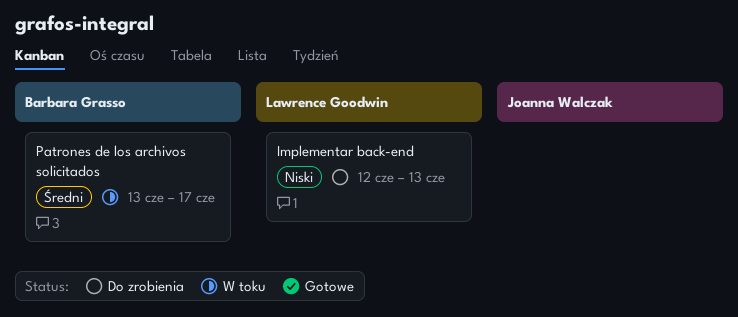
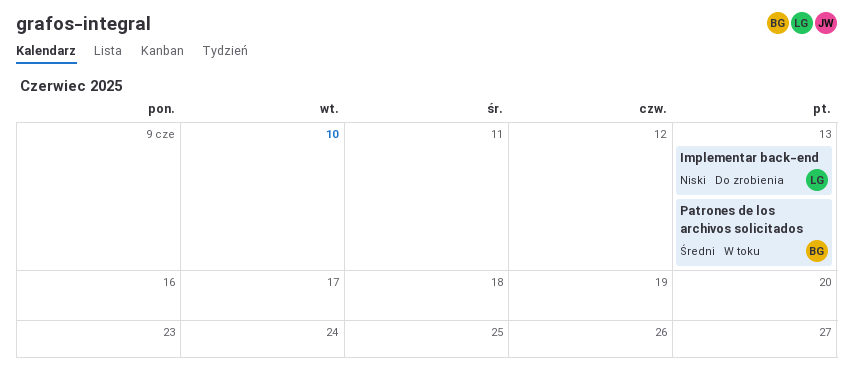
Patrones de los archivos solicitados, due: Jun 17 -> Jun 13

